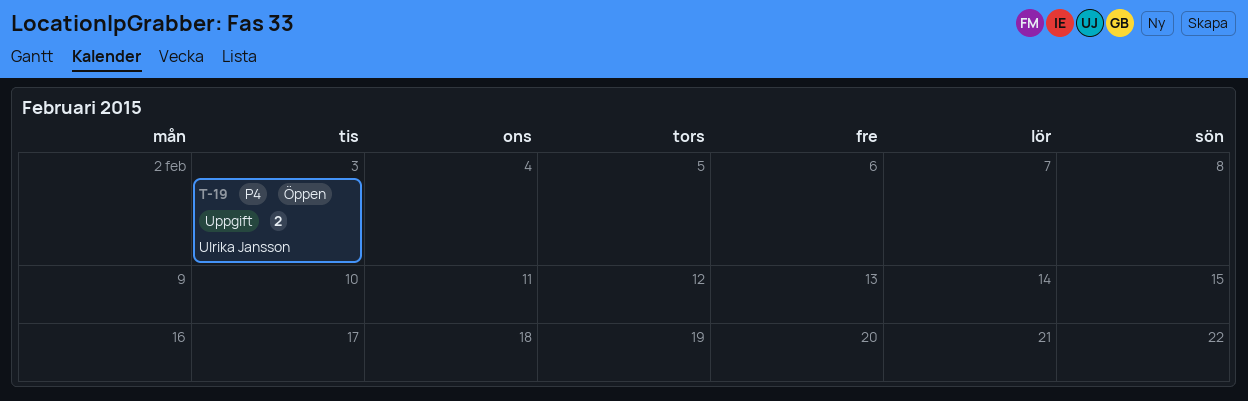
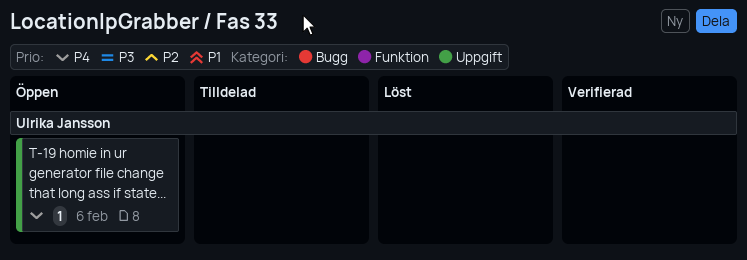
T-19, estimate: 2 -> 1
T-19, due: Feb 3 -> Feb 6

